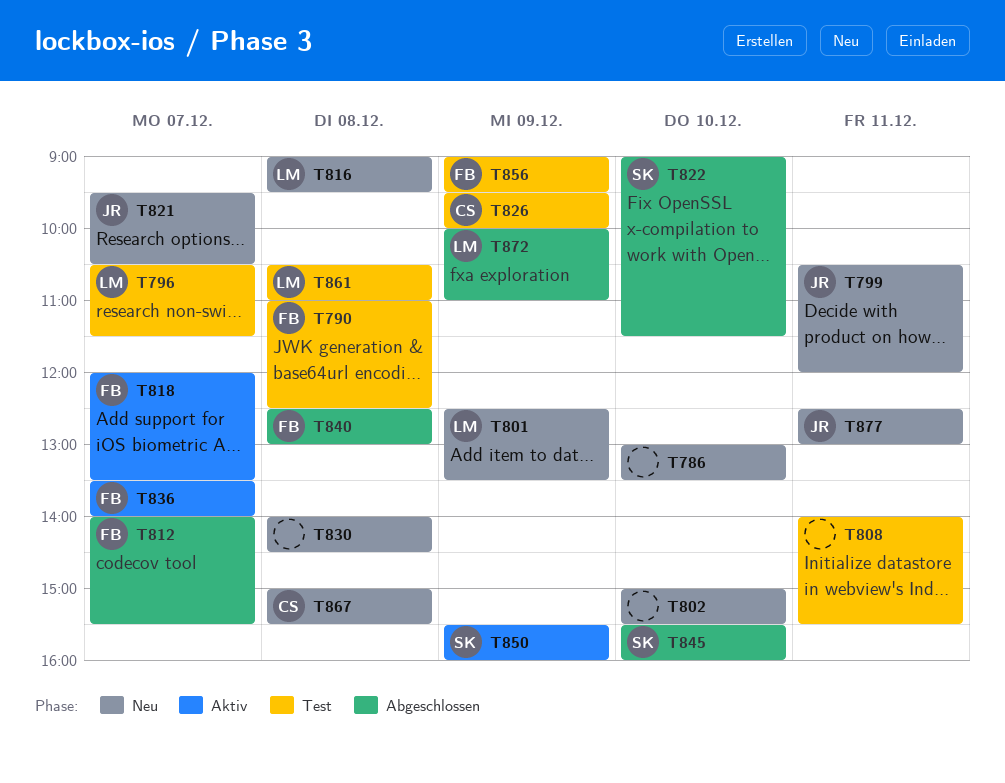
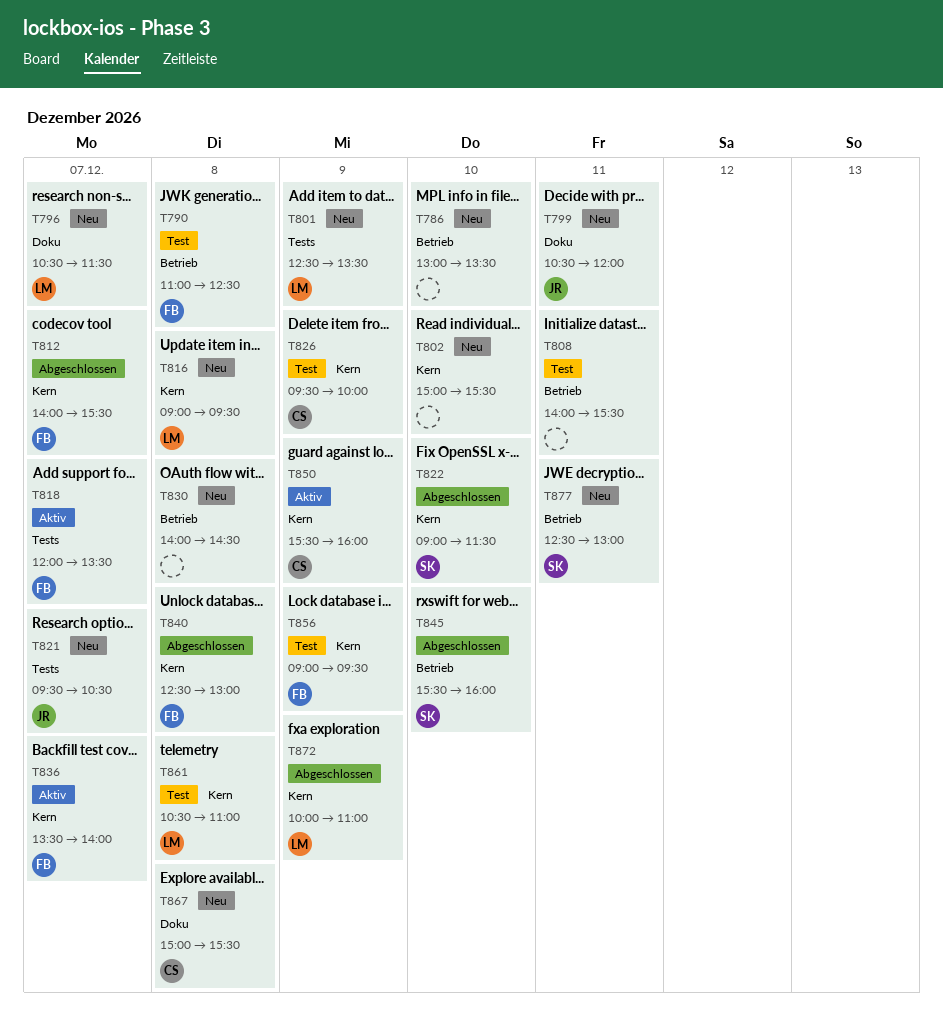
T796, status: Test -> Neu
T850, owner: SK -> CS
T877, owner: JR -> SK

